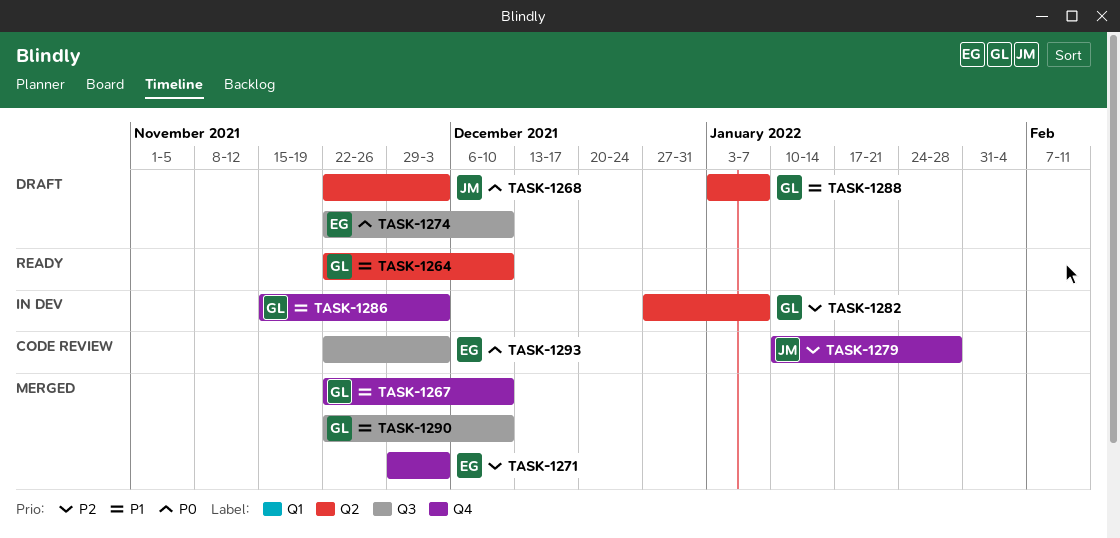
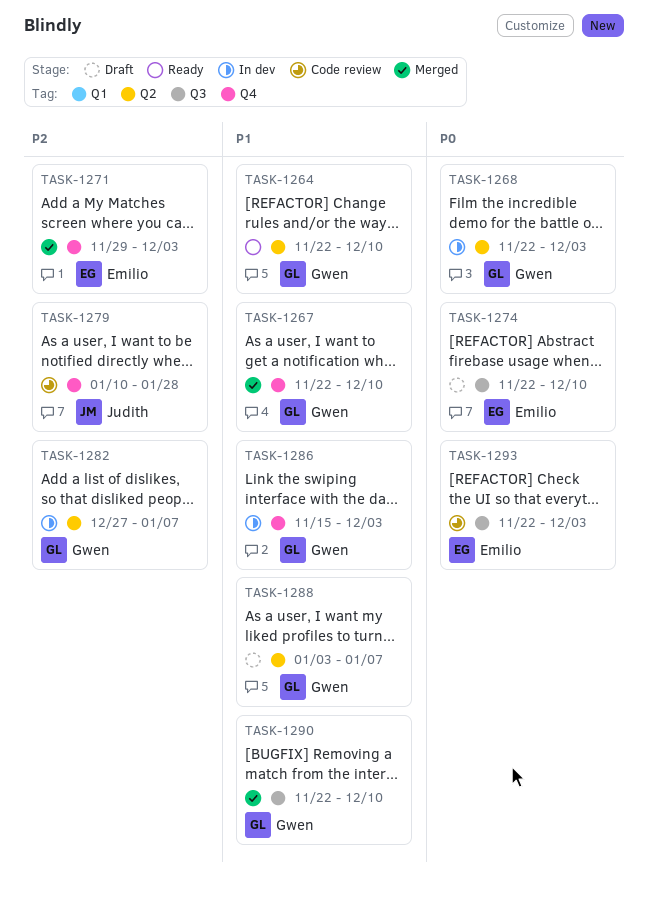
TASK-1268, status: Draft -> In dev
TASK-1268, owner: Judith -> Gwen

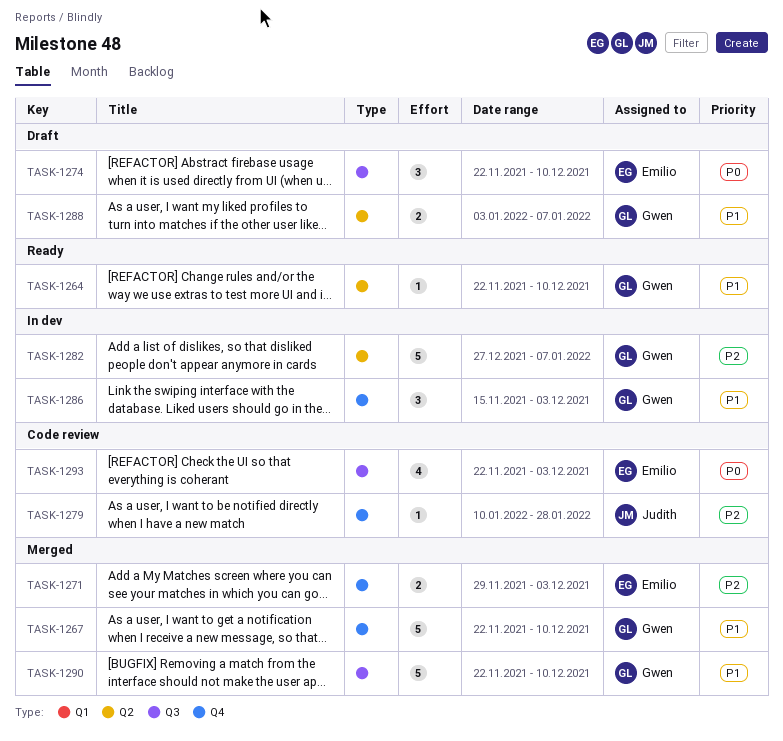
TASK-1268: present -> none

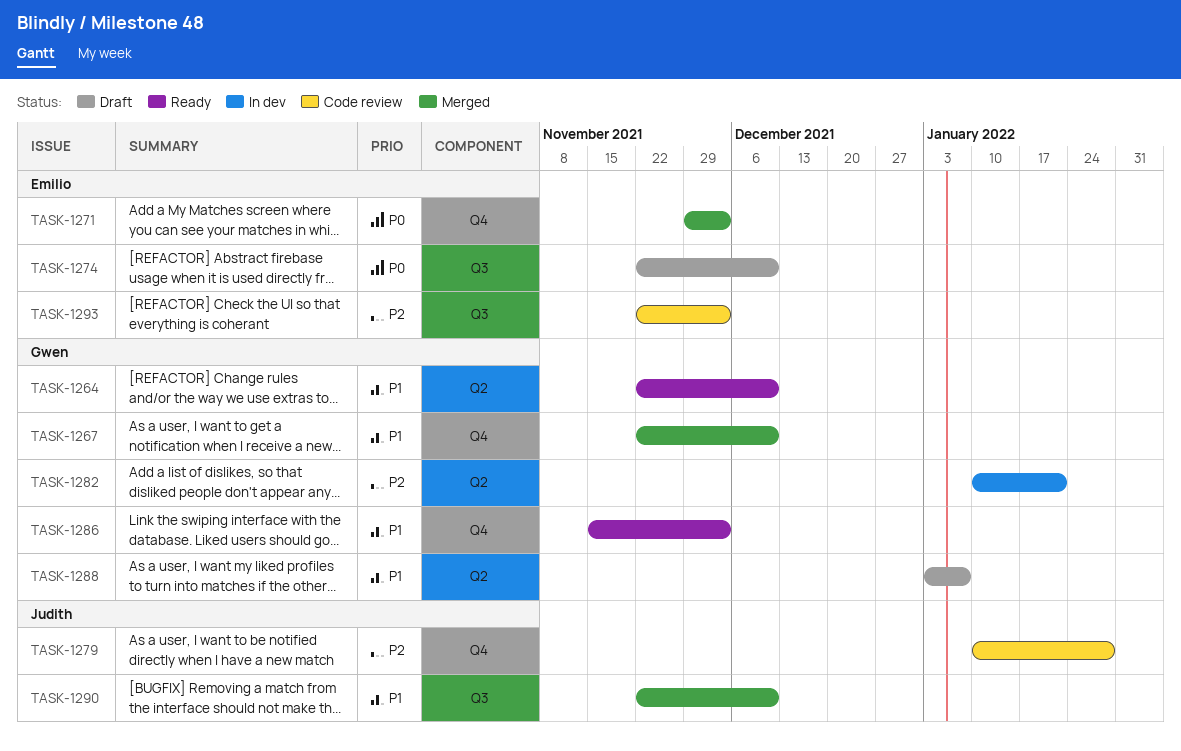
TASK-1271, priority: P2 -> P0
TASK-1282, start: Dec 27 -> Jan 10
TASK-1282, due: Jan 7 -> Jan 21
TASK-1286, status: In dev -> Ready
TASK-1290, owner: Gwen -> Judith
TASK-1293, priority: P0 -> P2

